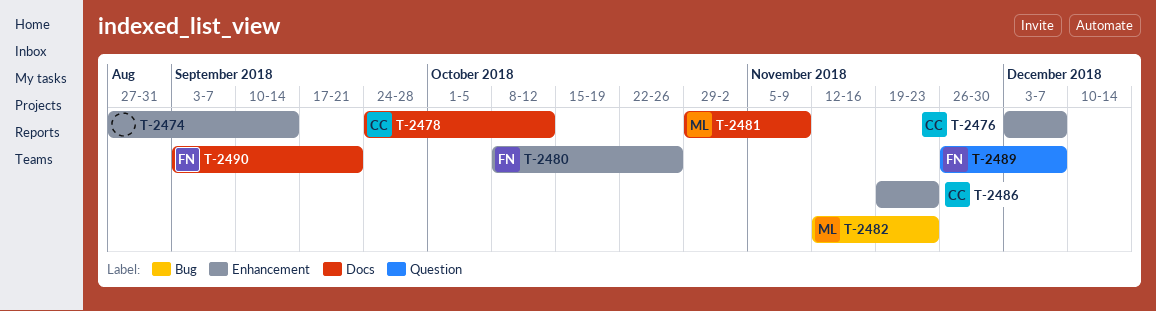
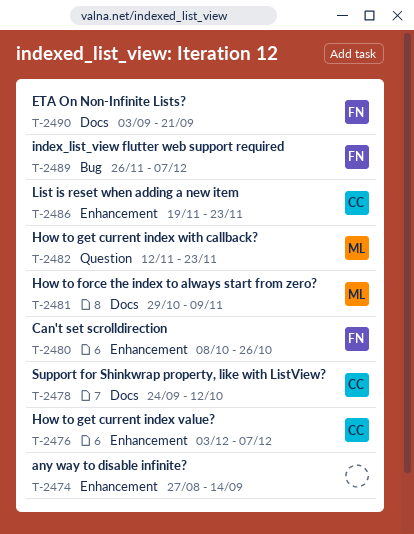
T-2482, label: Bug -> Question
T-2489, label: Question -> Bug

